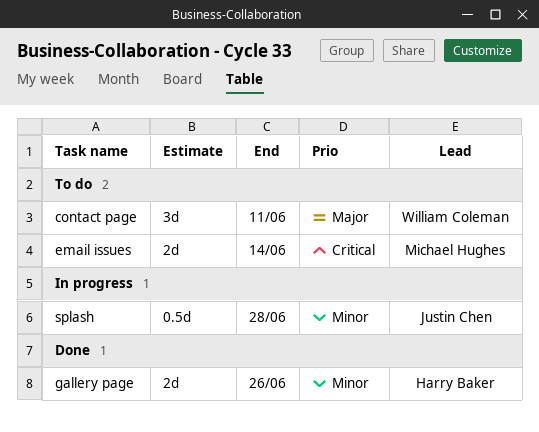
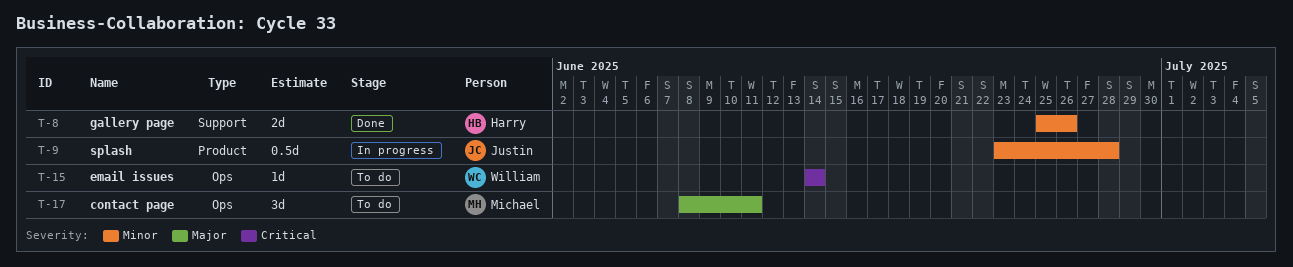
contact page, owner: William Coleman -> Michael Hughes
email issues, owner: Michael Hughes -> William Coleman
email issues, estimate: 2d -> 1d

